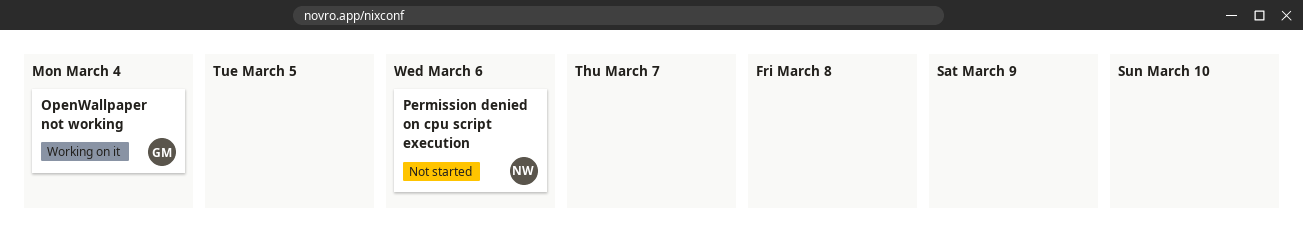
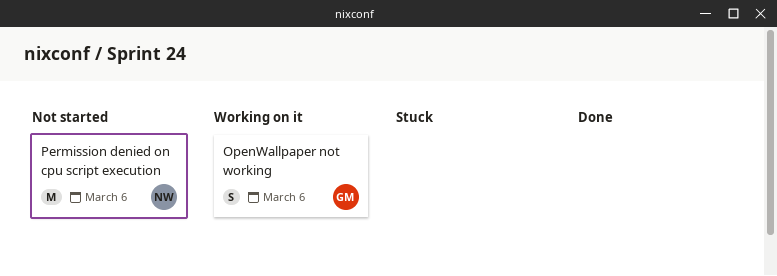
OpenWallpaper not working, due: Mar 4 -> Mar 6

